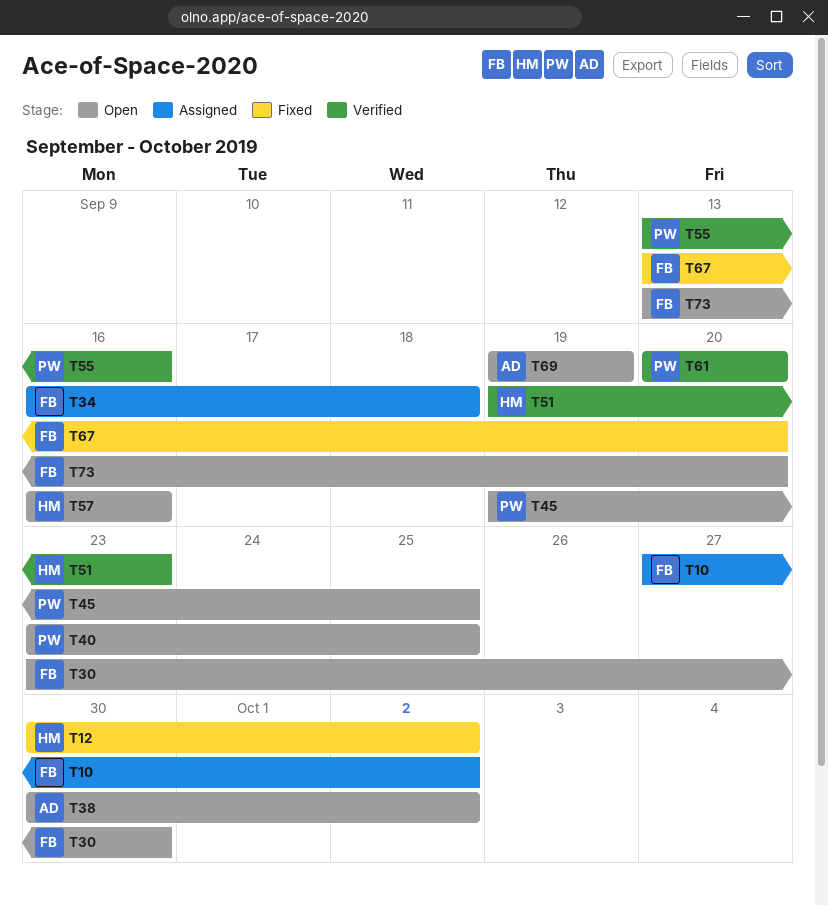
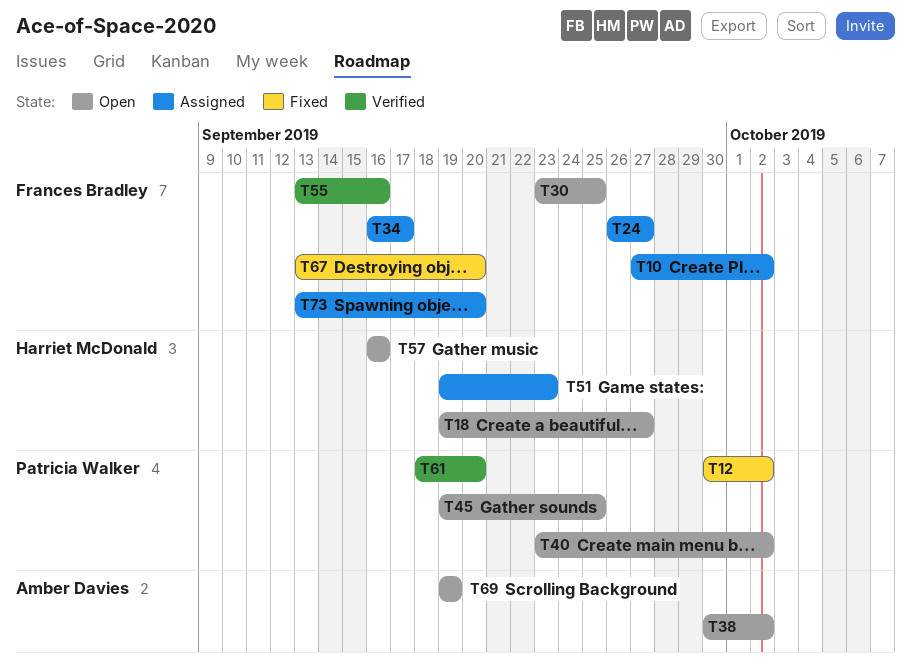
T12, owner: Harriet McDonald -> Patricia Walker
T18: none -> present
T24: none -> present
T30, due: Sep 30 -> Sep 25
T34, due: Sep 18 -> Sep 17
T40, due: Sep 25 -> Oct 2
T51, status: Verified -> Assigned
T55, owner: Patricia Walker -> Frances Bradley
T61, start: Sep 20 -> Sep 18
T73, status: Open -> Assigned

